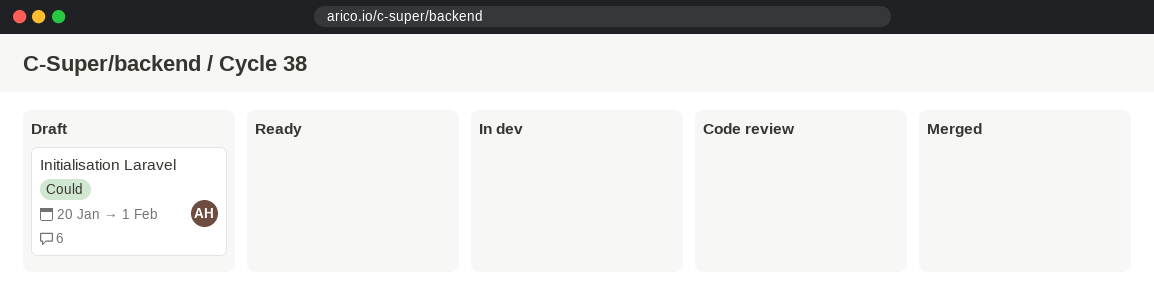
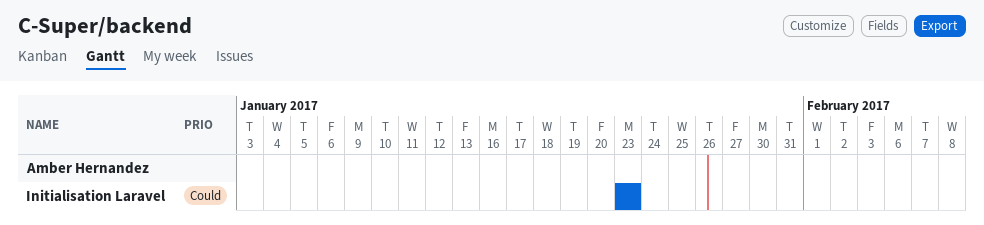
Initialisation Laravel, start: Jan 20 -> Jan 23
Initialisation Laravel, due: Feb 1 -> Jan 23

